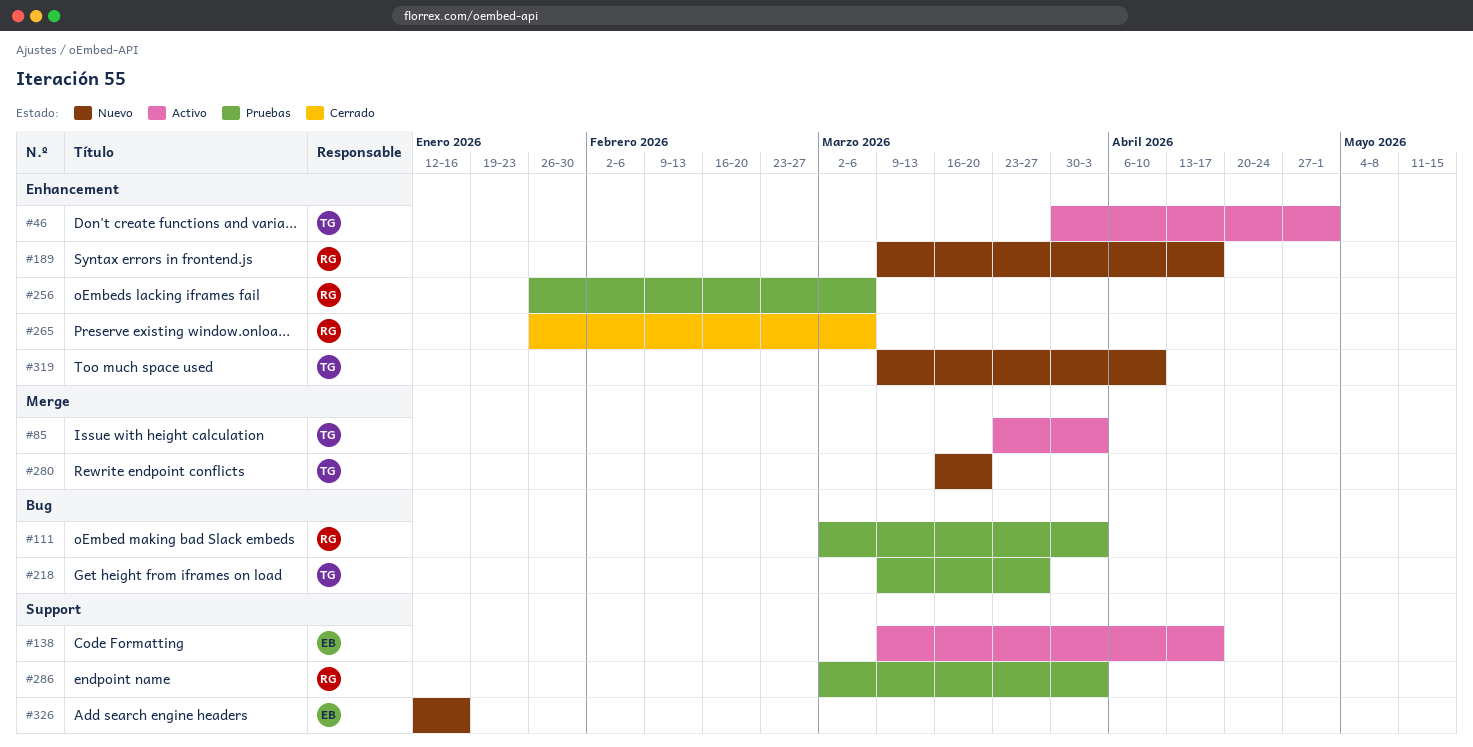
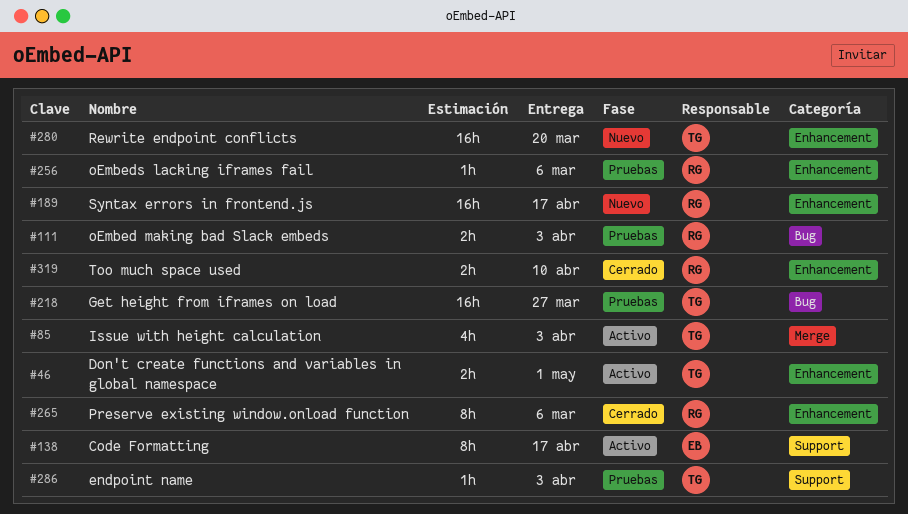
#280, label: Merge -> Enhancement
#286, owner: RG -> TG
#319, status: Nuevo -> Cerrado
#319, owner: TG -> RG
#326: present -> none

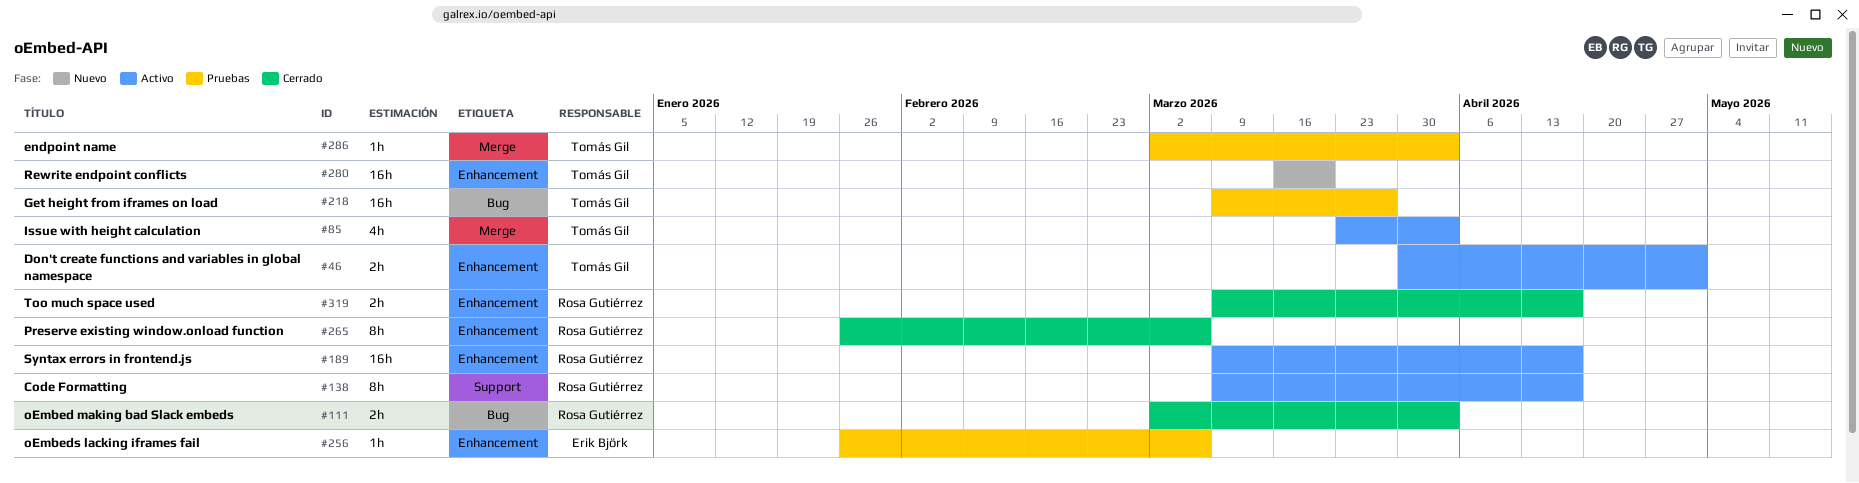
#111, status: Pruebas -> Cerrado
#138, owner: Erik Björk -> Rosa Gutiérrez
#189, status: Nuevo -> Activo
#256, owner: Rosa Gutiérrez -> Erik Björk
#286, label: Support -> Merge
#319, due: Apr 10 -> Apr 17

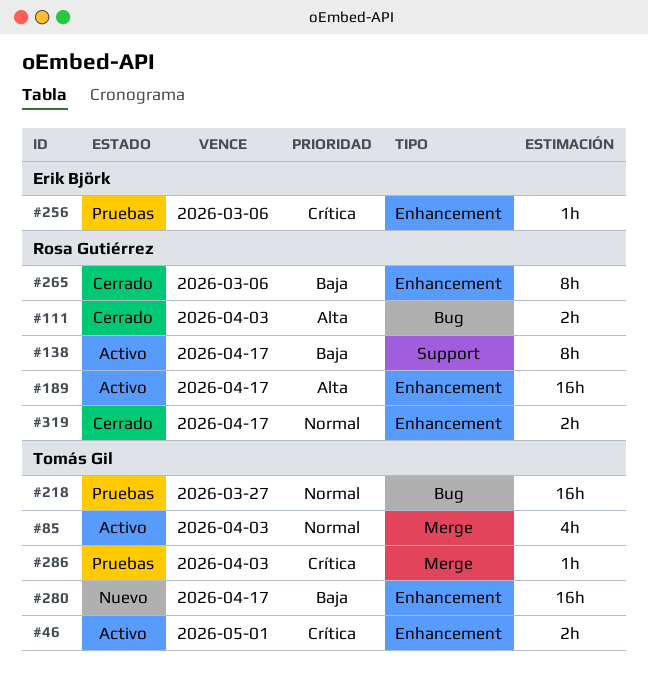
#280, due: Mar 20 -> Apr 17

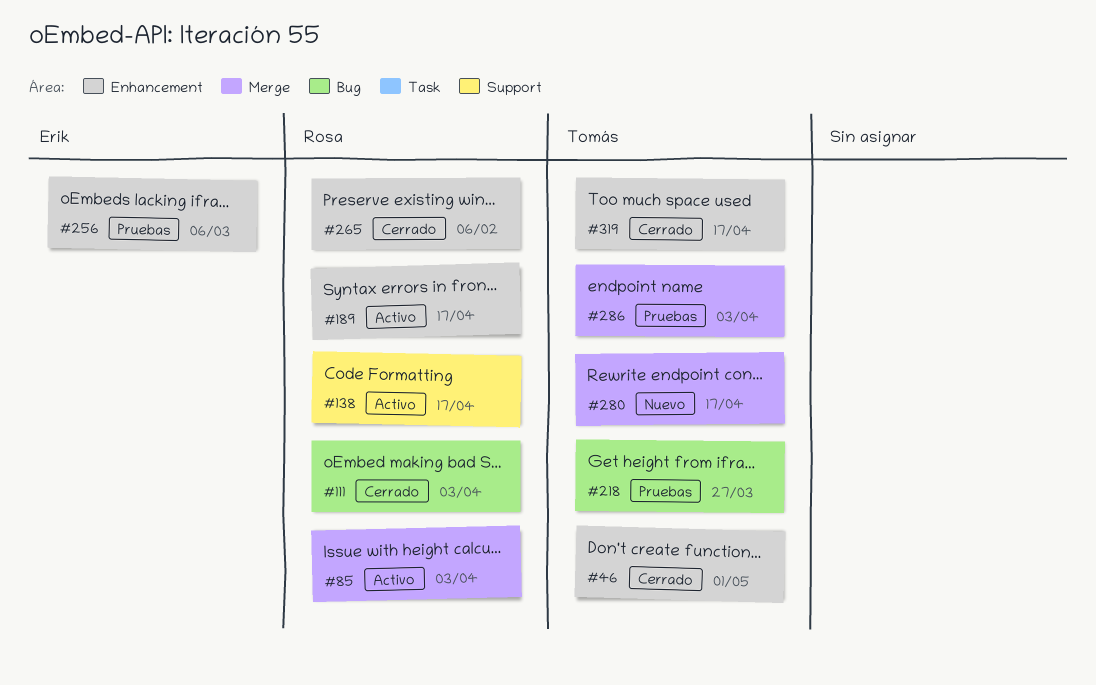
#46, status: Activo -> Cerrado
#85, owner: Tomás Gil -> Rosa Gutiérrez
#265, due: Mar 6 -> Feb 6
#280, label: Enhancement -> Merge
#319, owner: Rosa Gutiérrez -> Tomás Gil

